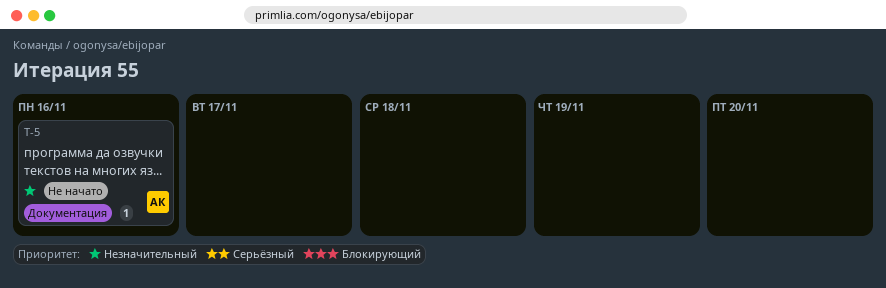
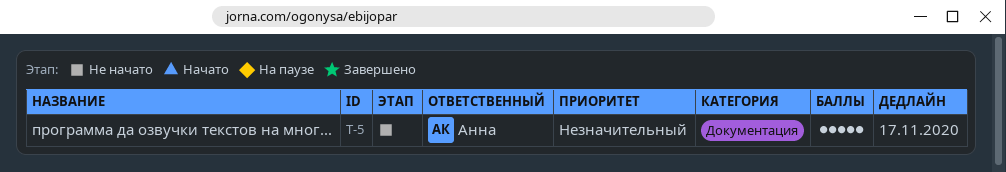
T-5, estimate: 1 -> 5
T-5, due: Nov 16 -> Nov 17

